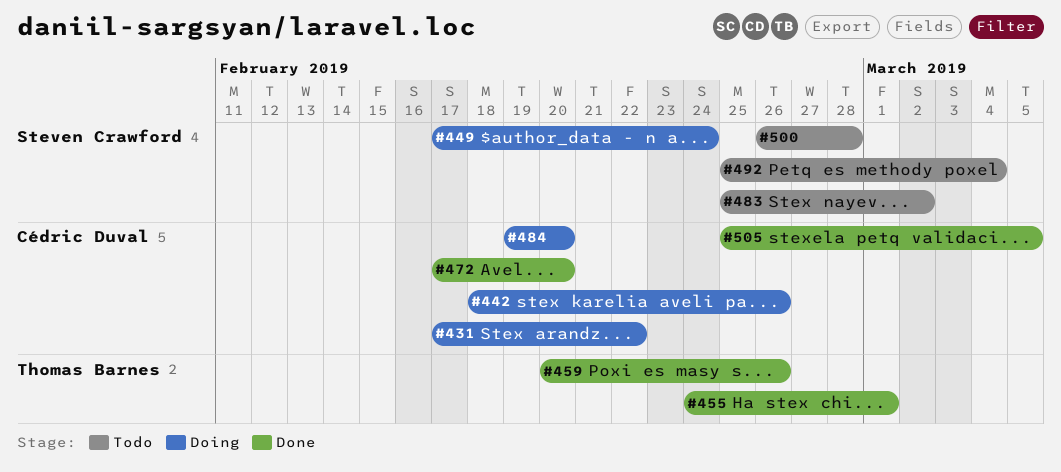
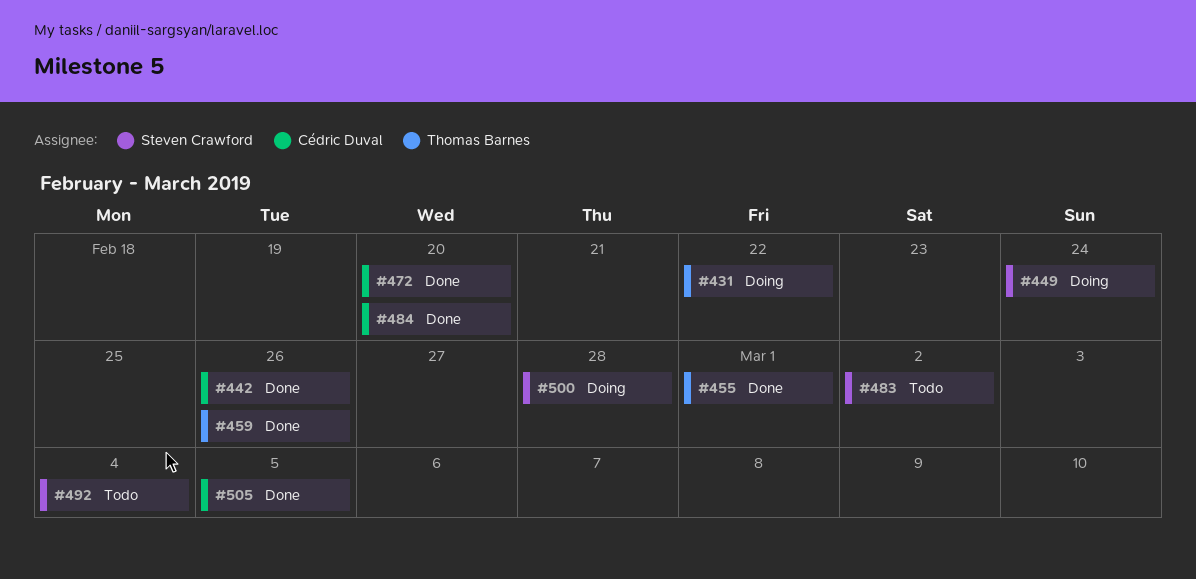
#431, owner: Cédric Duval -> Thomas Barnes
#442, status: Doing -> Done
#484, status: Doing -> Done
#500, status: Todo -> Doing

